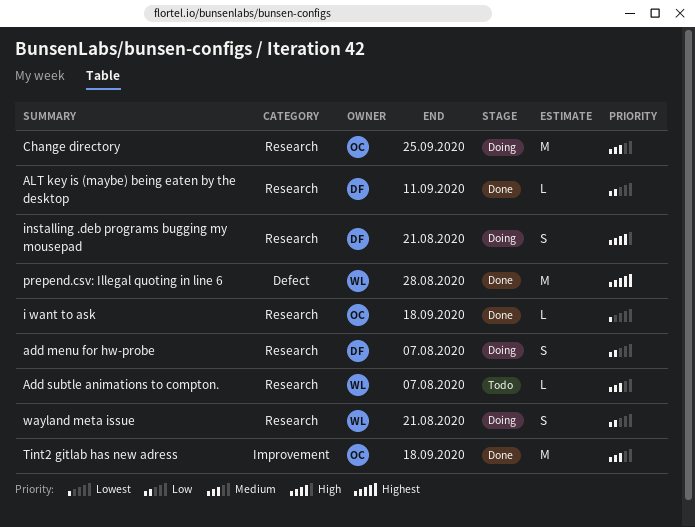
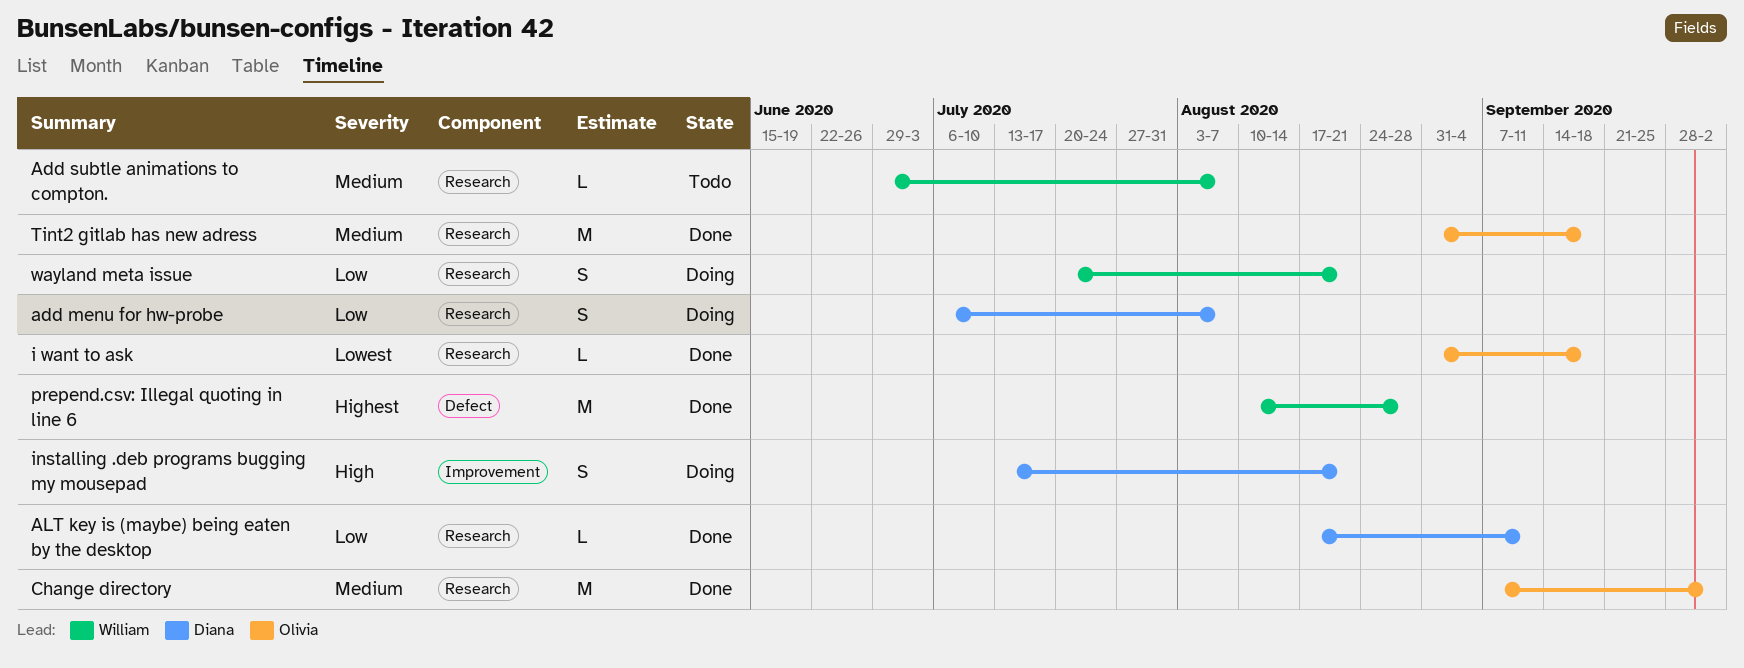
Change directory, status: Doing -> Done
Change directory, due: Sep 25 -> Oct 2
installing .deb programs bugging my mousepad, label: Research -> Improvement
Tint2 gitlab has new adress, label: Improvement -> Research

